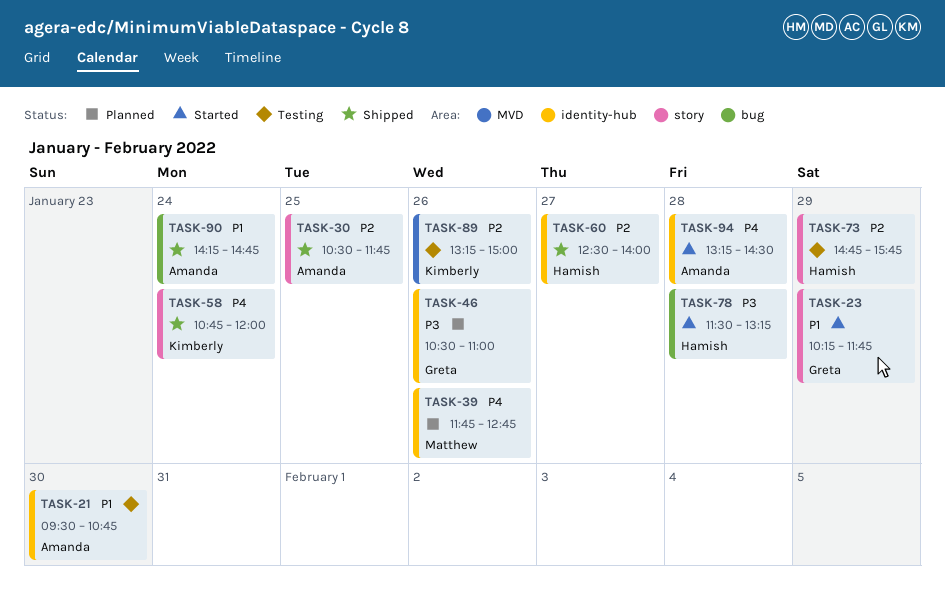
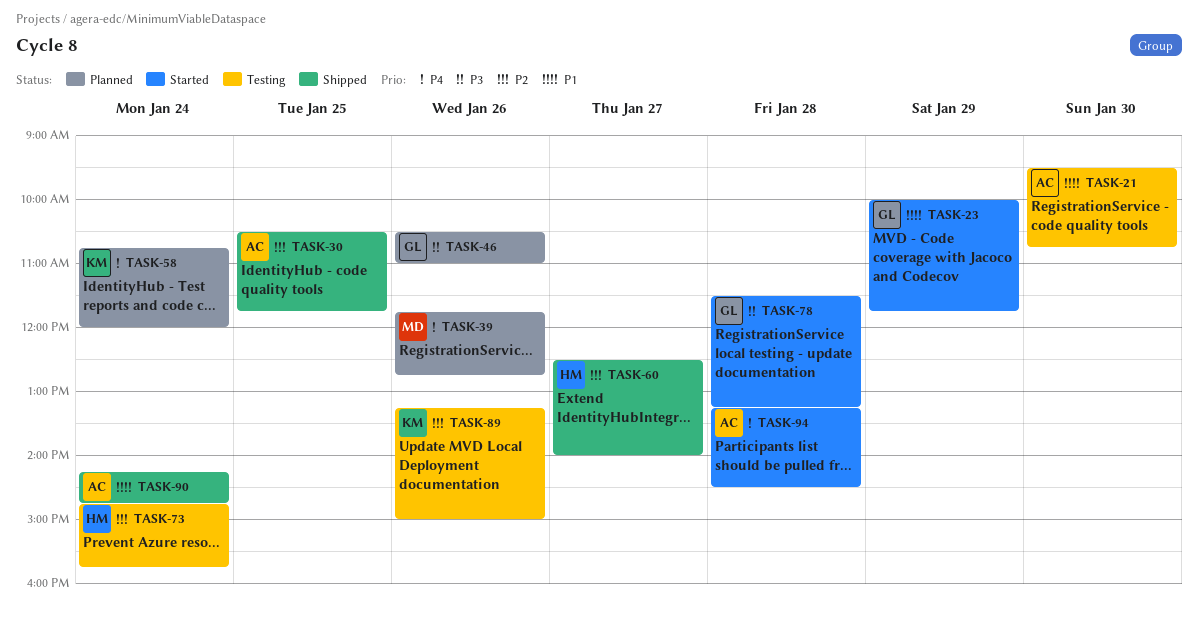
TASK-23, begins: 10:15 -> 10:00
TASK-58, status: Shipped -> Planned
TASK-73, day: Jan 29 -> Jan 24
TASK-78, owner: Hamish -> Greta

